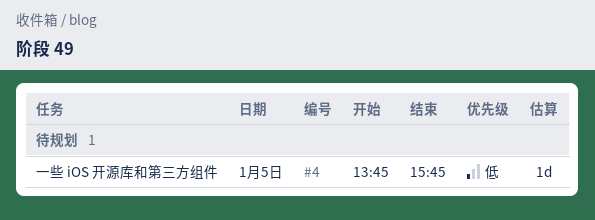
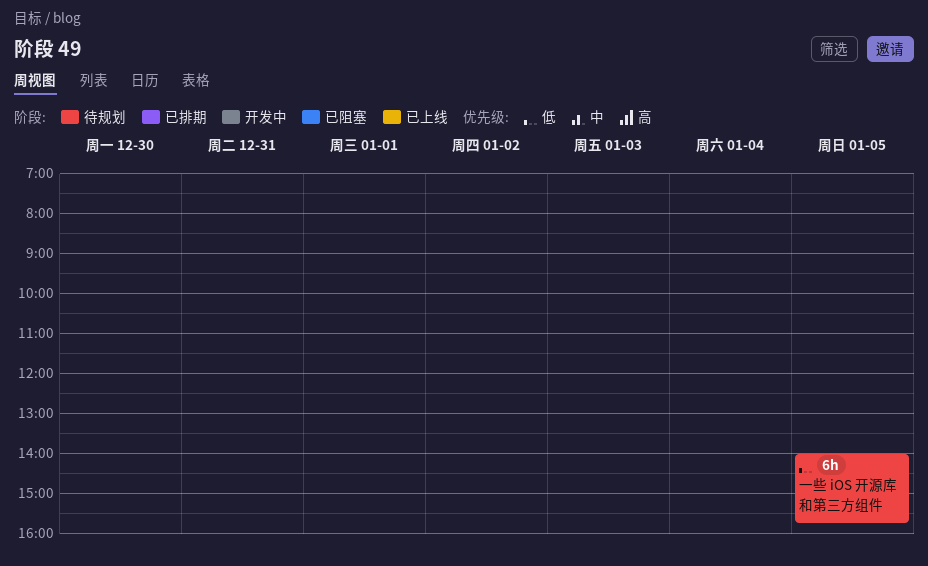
一些 iOS 开源库和第三方组件, estimate: 1d -> 6h
一些 iOS 开源库和第三方组件, begins: 13:45 -> 14:00

